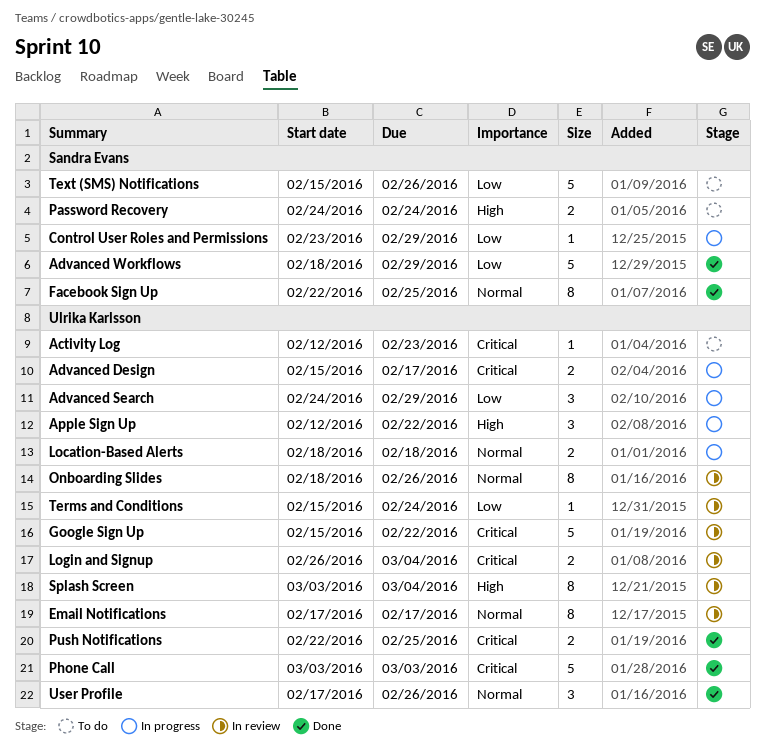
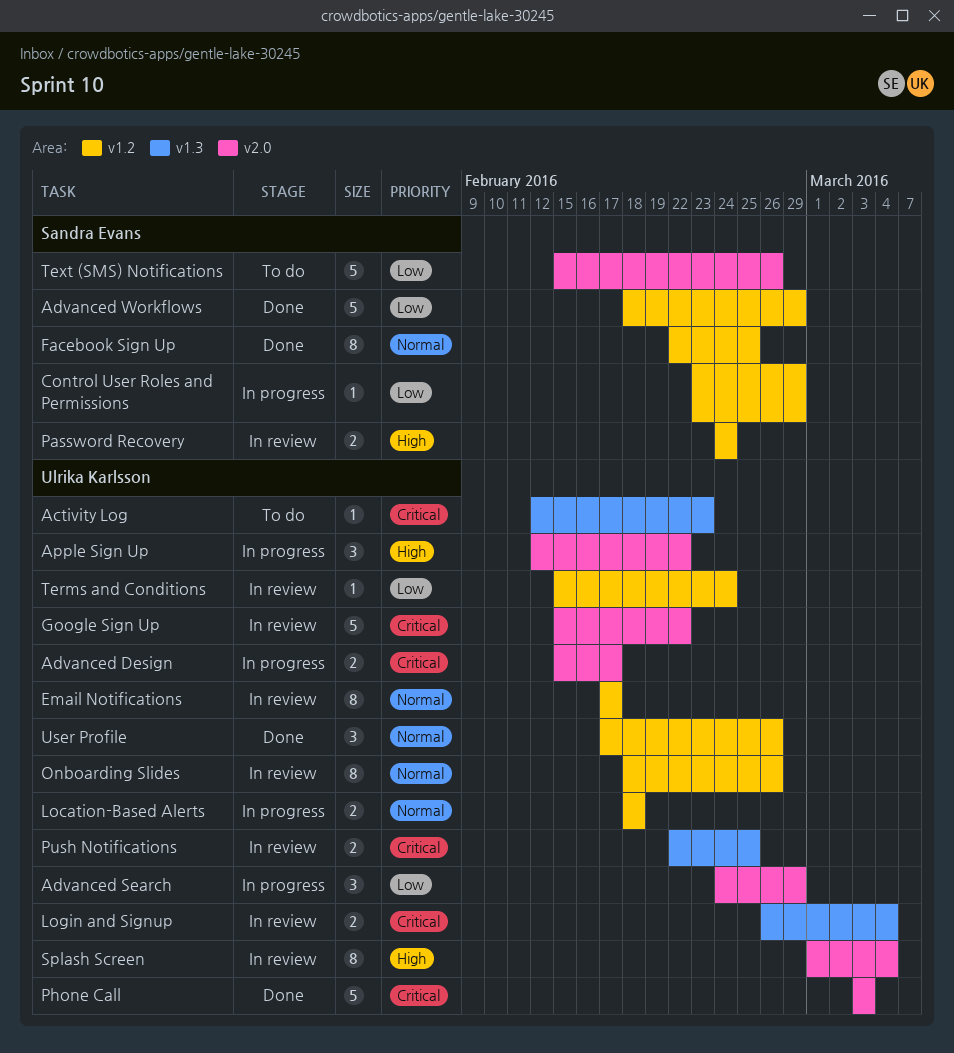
Password Recovery, status: To do -> In review
Push Notifications, status: Done -> In review
Splash Screen, start: Mar 3 -> Mar 1

